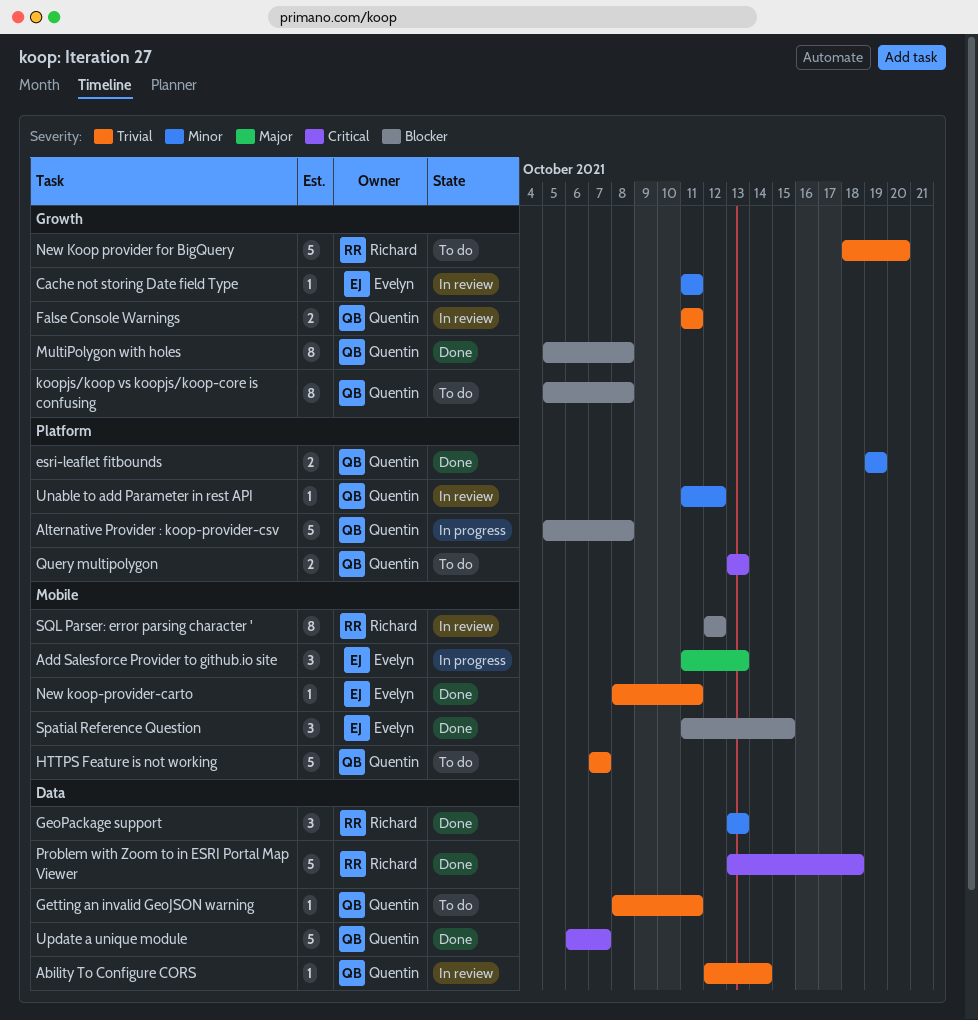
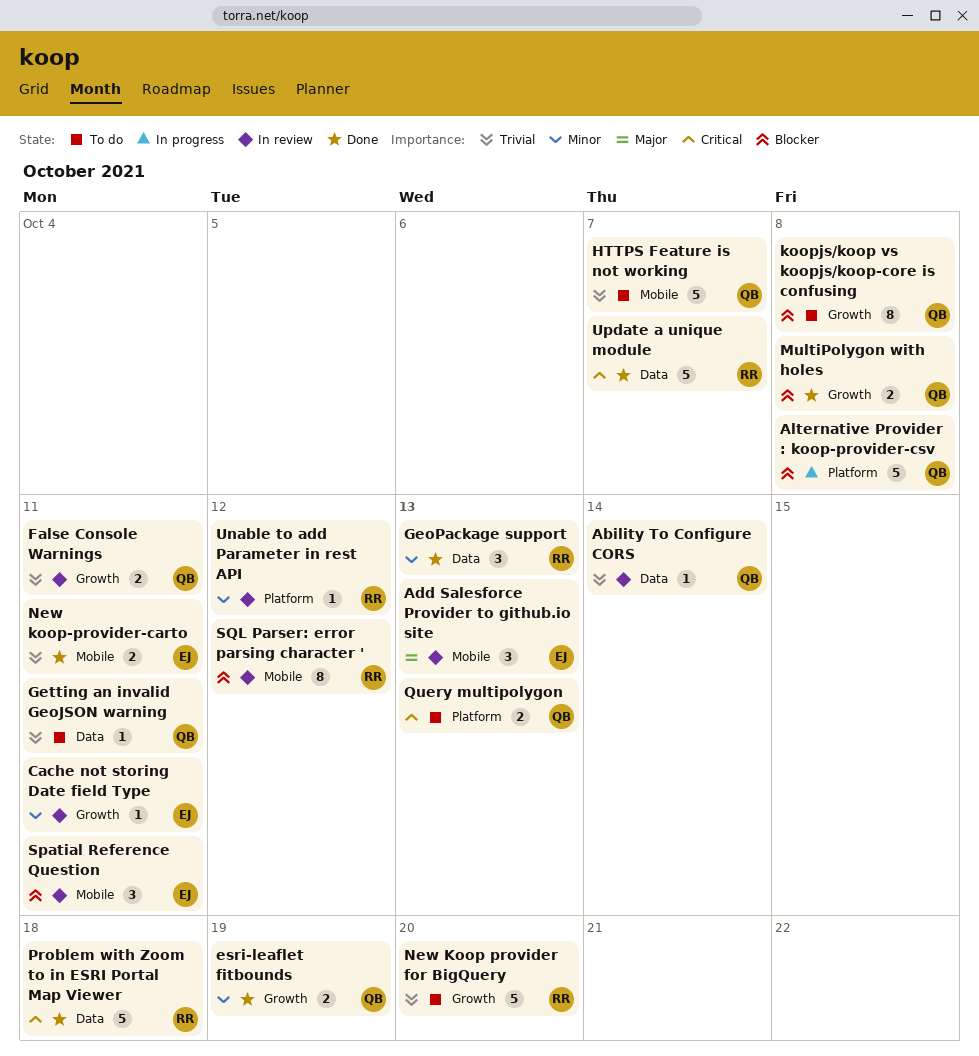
Add Salesforce Provider to github.io site, status: In progress -> In review
esri-leaflet fitbounds, label: Platform -> Growth
MultiPolygon with holes, estimate: 8 -> 2
New koop-provider-carto, estimate: 1 -> 2
Spatial Reference Question, status: Done -> In review
Spatial Reference Question, due: Oct 15 -> Oct 11
Unable to add Parameter in rest API, owner: Quentin -> Richard
Update a unique module, owner: Quentin -> Richard

